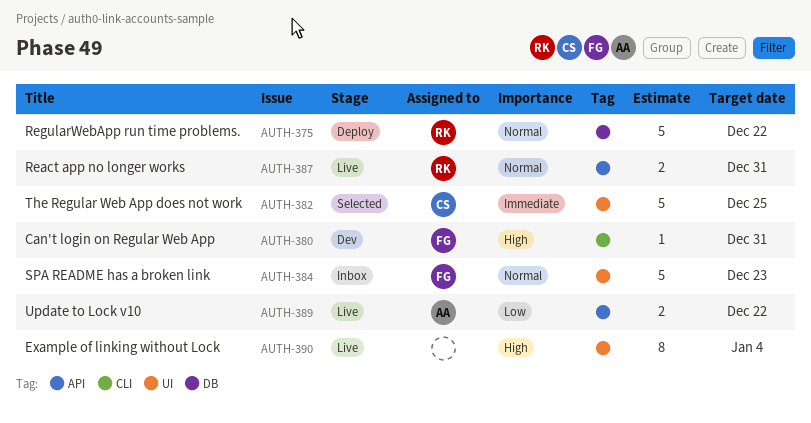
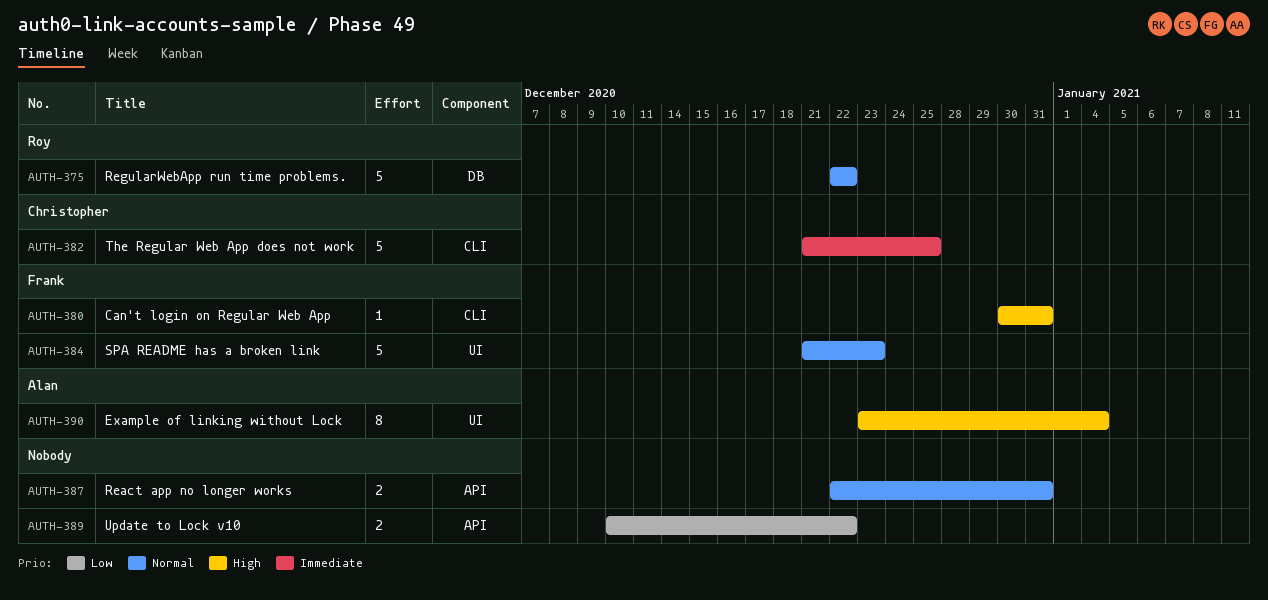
AUTH-382, label: UI -> CLI
AUTH-387, owner: Roy -> none
AUTH-389, owner: Alan -> none
AUTH-390, owner: none -> Alan

